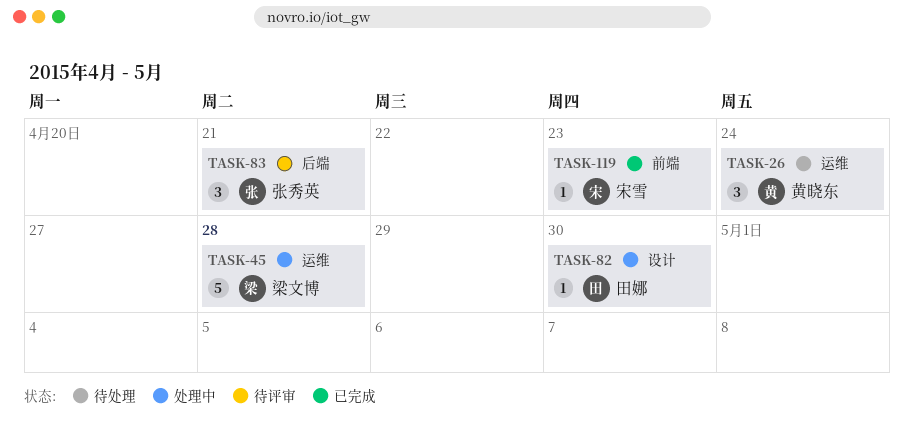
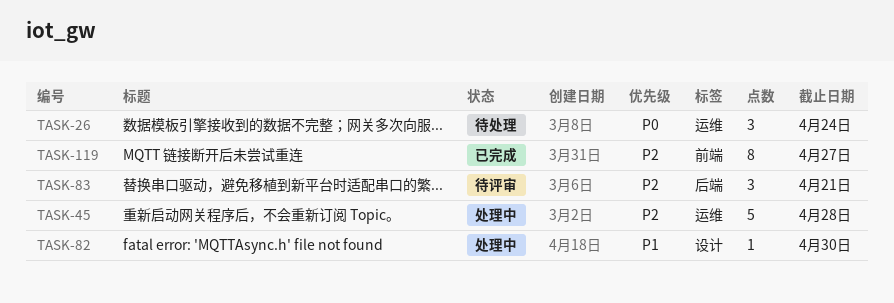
TASK-119, estimate: 1 -> 8
TASK-119, due: Apr 23 -> Apr 27

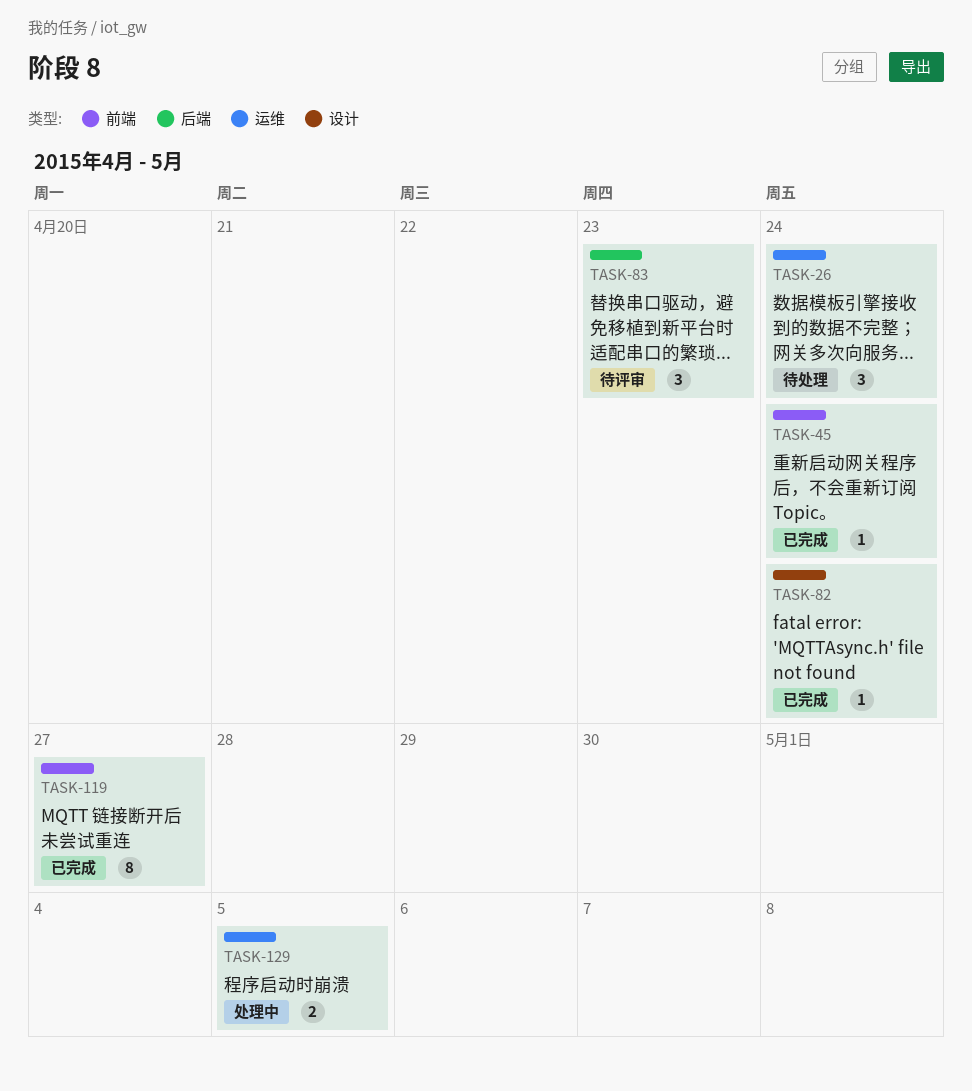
TASK-45, status: 处理中 -> 已完成
TASK-45, label: 运维 -> 前端
TASK-45, estimate: 5 -> 1
TASK-45, due: Apr 28 -> Apr 24
TASK-82, status: 处理中 -> 已完成
TASK-82, due: Apr 30 -> Apr 24
TASK-83, due: Apr 21 -> Apr 23
TASK-129: none -> present

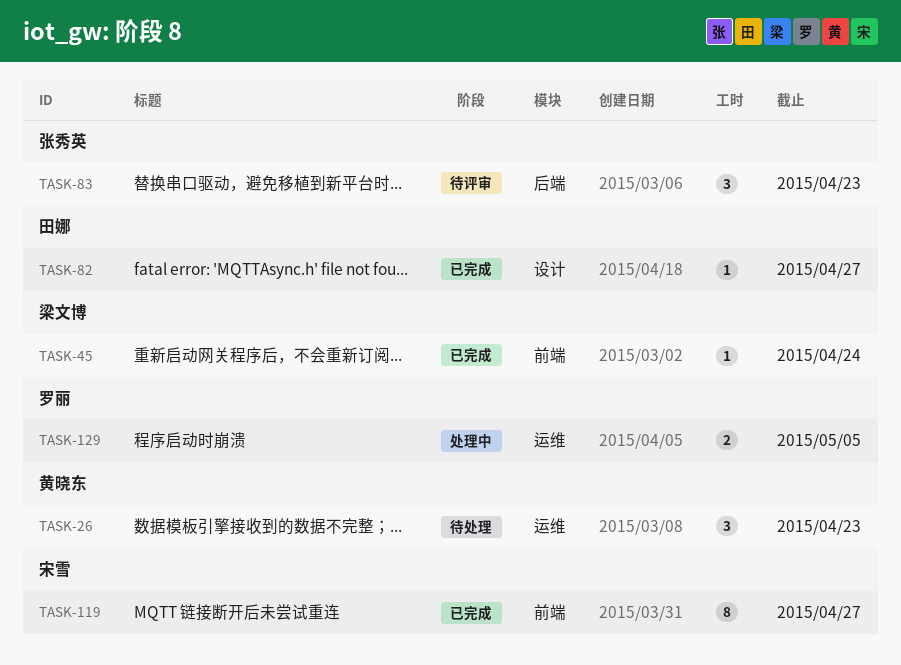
TASK-26, due: Apr 24 -> Apr 23
TASK-82, due: Apr 24 -> Apr 27

